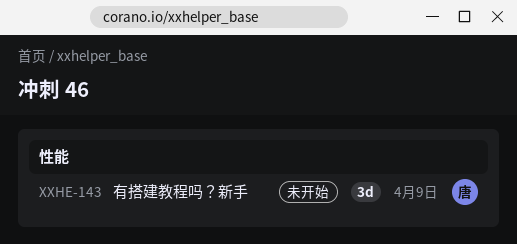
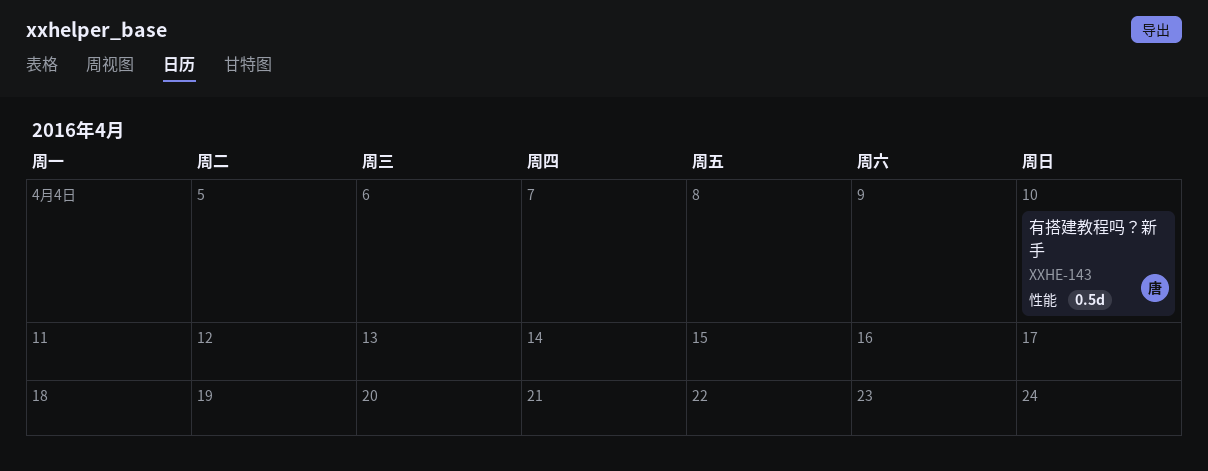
XXHE-143, estimate: 3d -> 0.5d
XXHE-143, due: Apr 9 -> Apr 10

